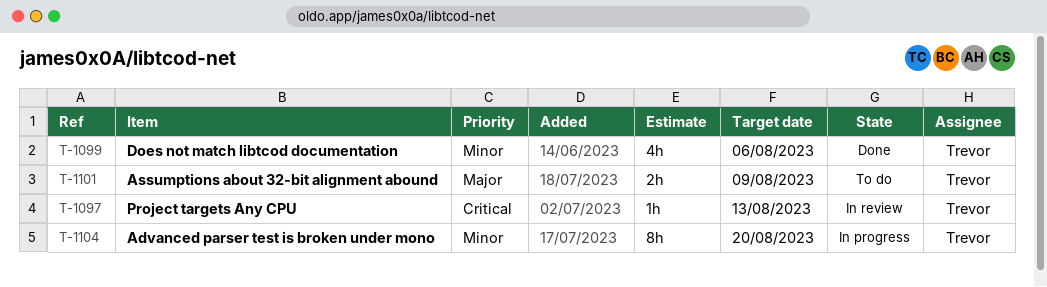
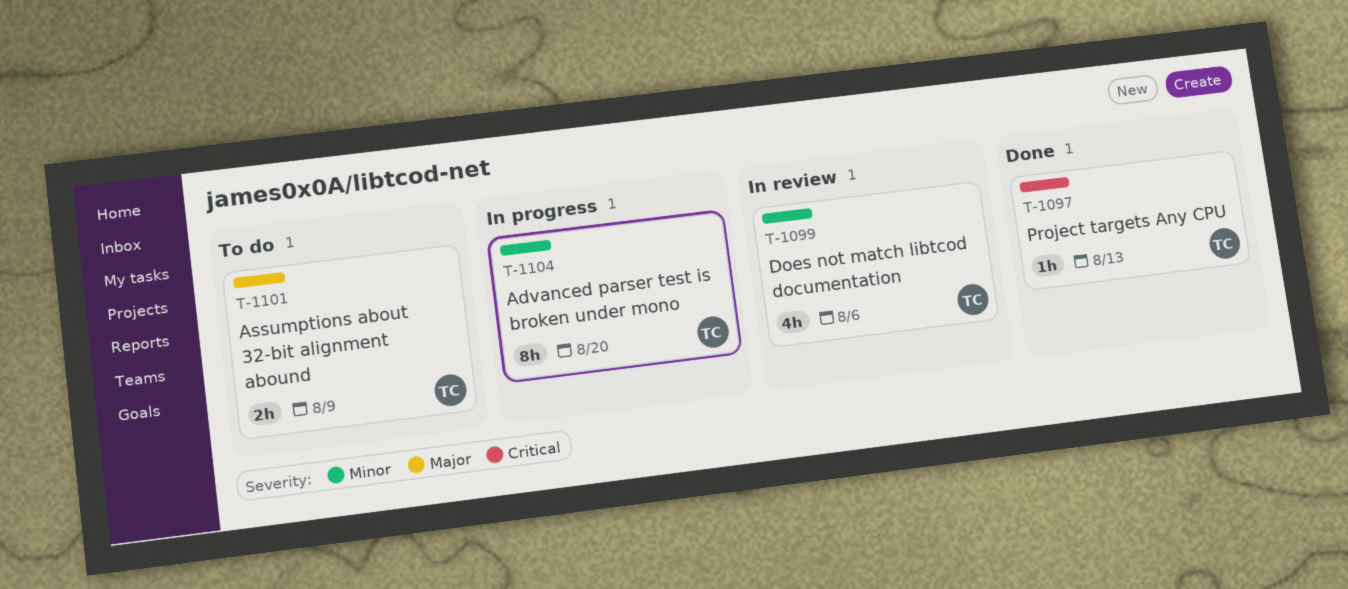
T-1097, status: In review -> Done
T-1099, status: Done -> In review

